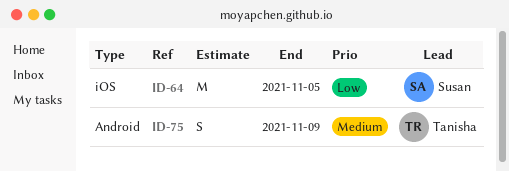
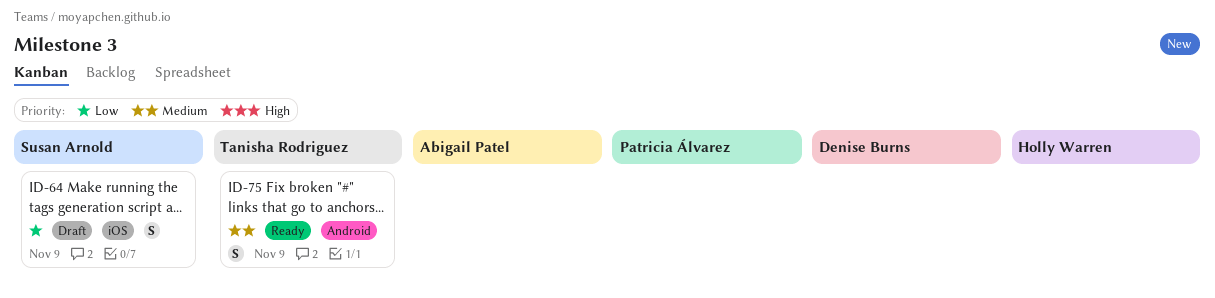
ID-64, estimate: M -> S
ID-64, due: Nov 5 -> Nov 9

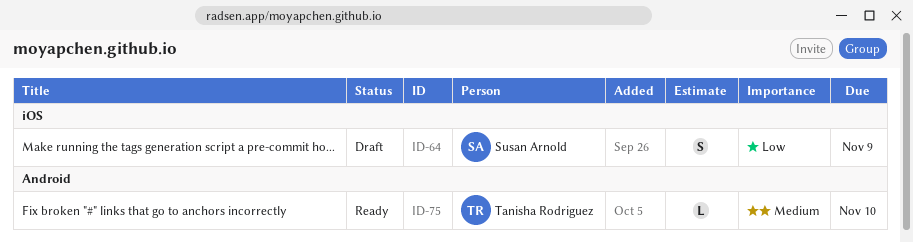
ID-75, estimate: S -> L
ID-75, due: Nov 9 -> Nov 10

